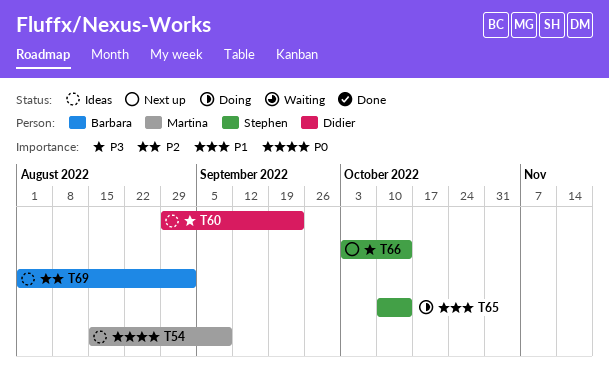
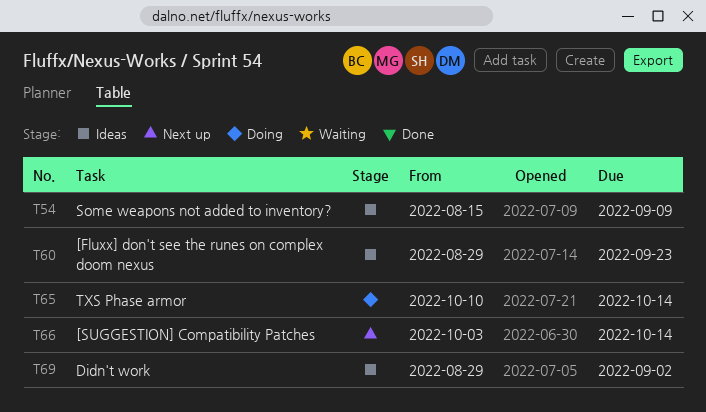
T69, start: Aug 1 -> Aug 29

